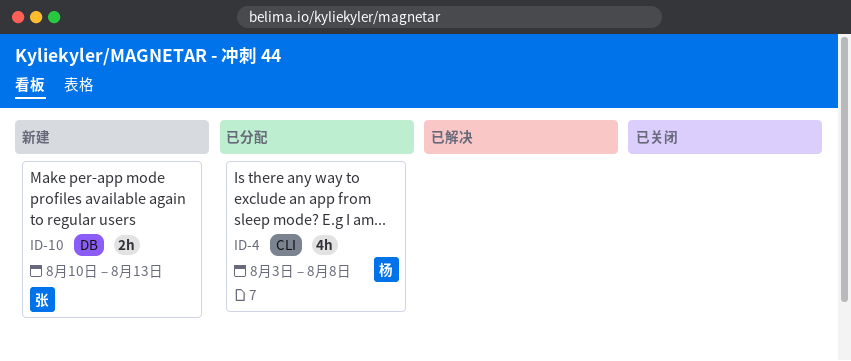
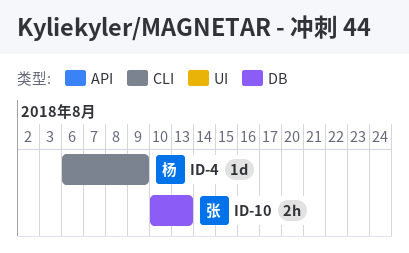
ID-4, estimate: 4h -> 1d
ID-4, start: Aug 3 -> Aug 6
ID-4, due: Aug 8 -> Aug 9

